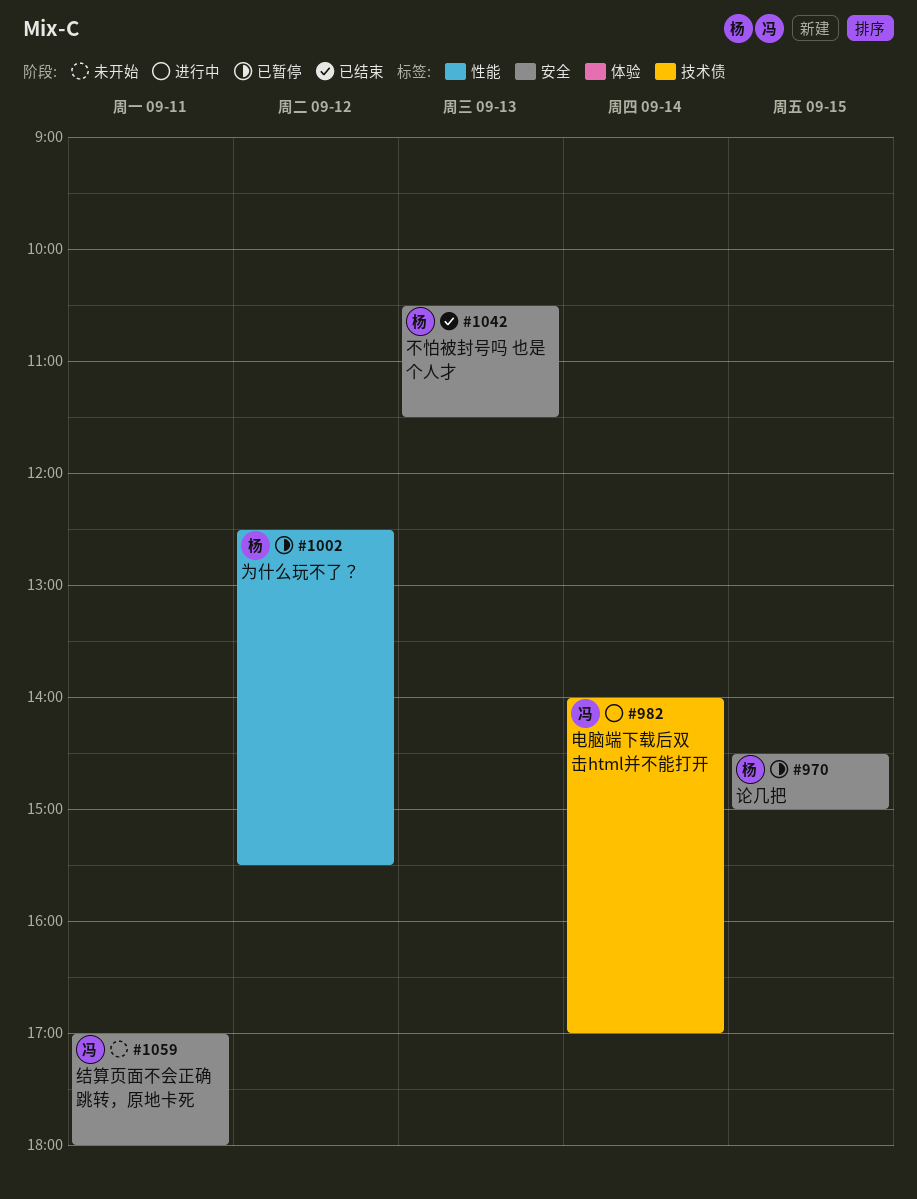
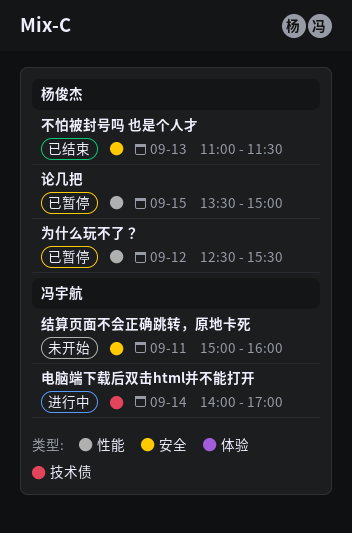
不怕被封号吗 也是个人才, begins: 10:30 -> 11:00
结算页面不会正确跳转，原地卡死, begins: 17:00 -> 15:00
结算页面不会正确跳转，原地卡死, ends: 18:00 -> 16:00
论几把, label: 安全 -> 性能
论几把, begins: 14:30 -> 13:30

